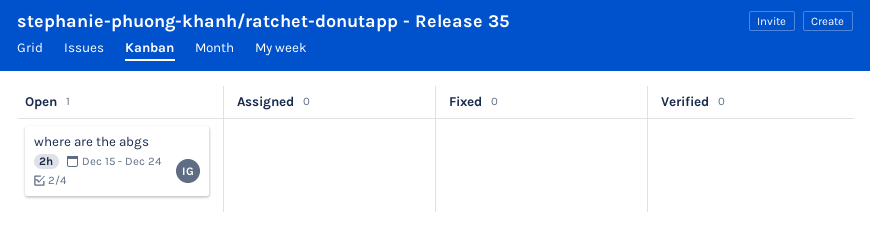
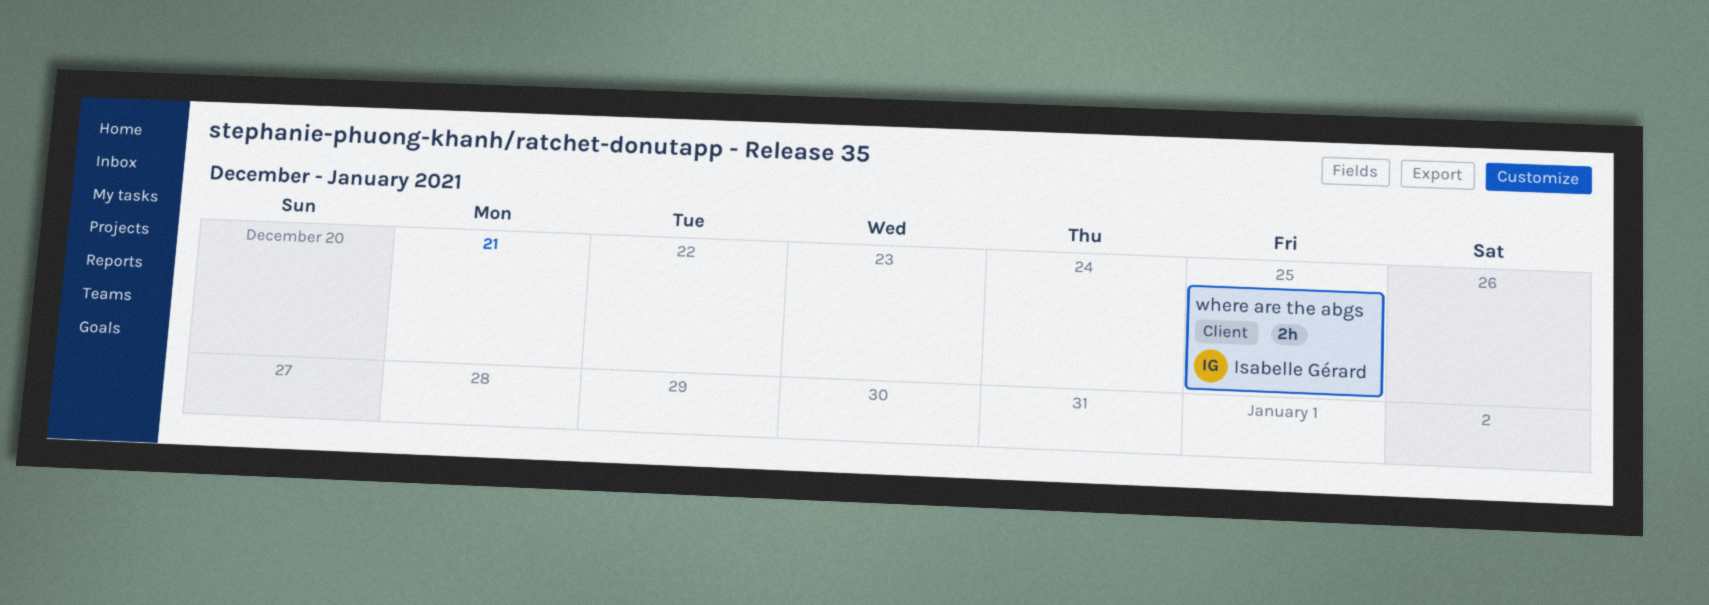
where are the abgs, due: Dec 24 -> Dec 25

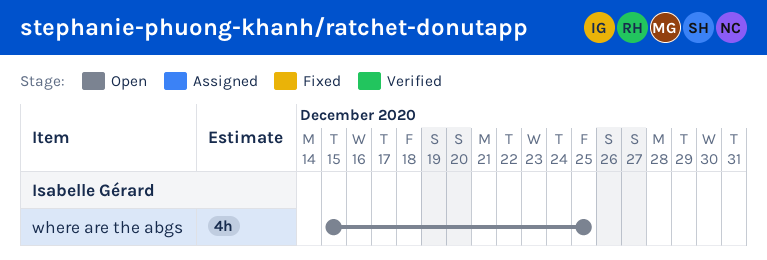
where are the abgs, estimate: 2h -> 4h

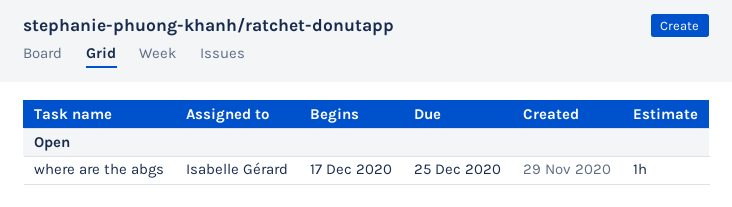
where are the abgs, estimate: 4h -> 1h
where are the abgs, start: Dec 15 -> Dec 17

